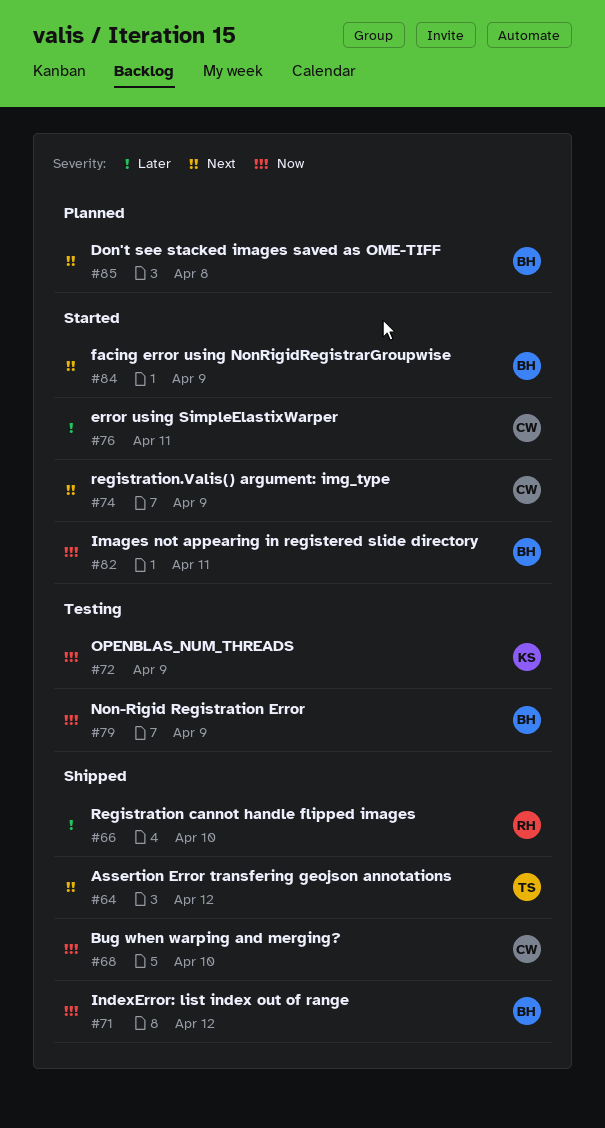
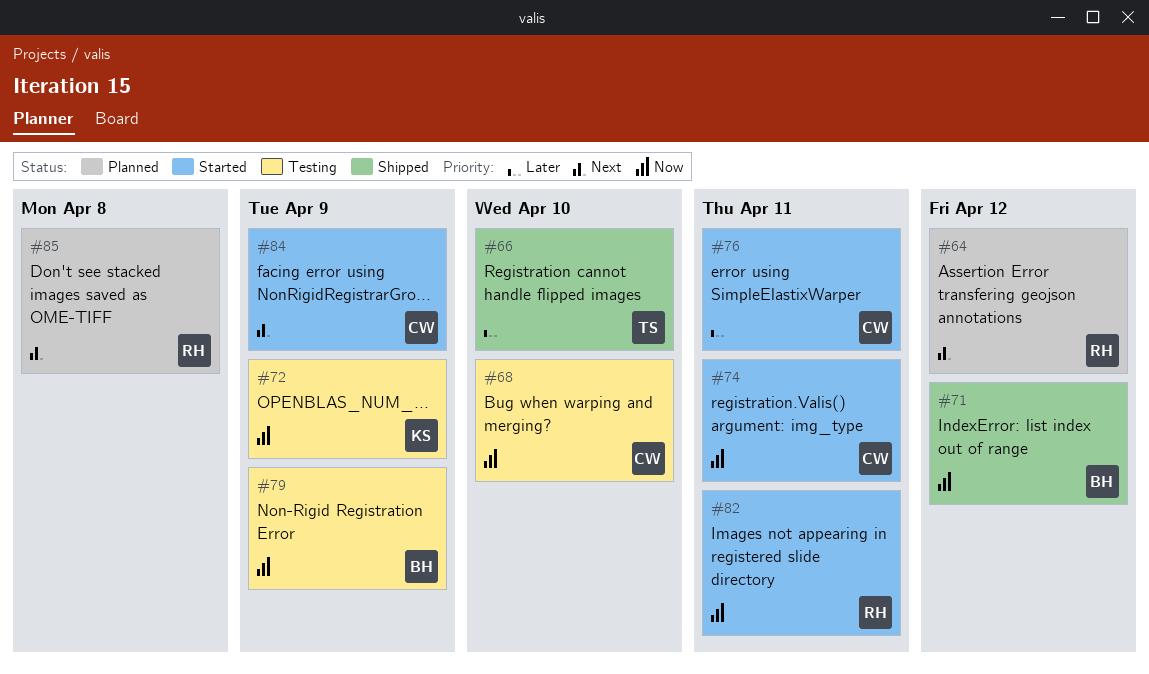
#64, status: Shipped -> Planned
#64, owner: TS -> RH
#66, owner: RH -> TS
#68, status: Shipped -> Testing
#74, priority: Next -> Now
#74, due: Apr 9 -> Apr 11
#82, owner: BH -> RH
#84, owner: BH -> CW
#85, owner: BH -> RH

